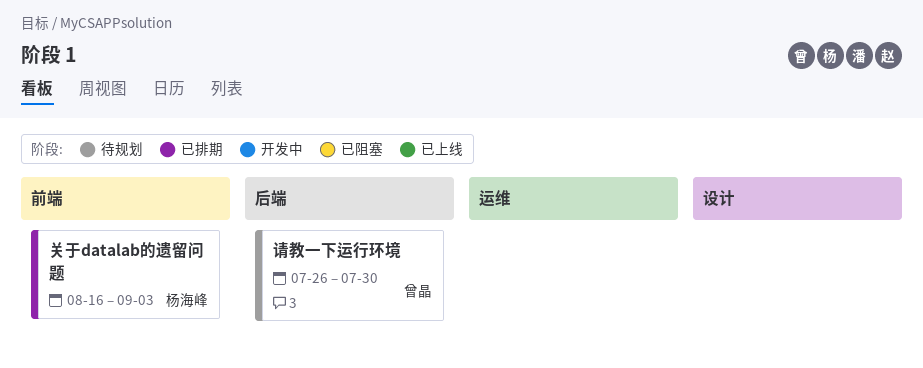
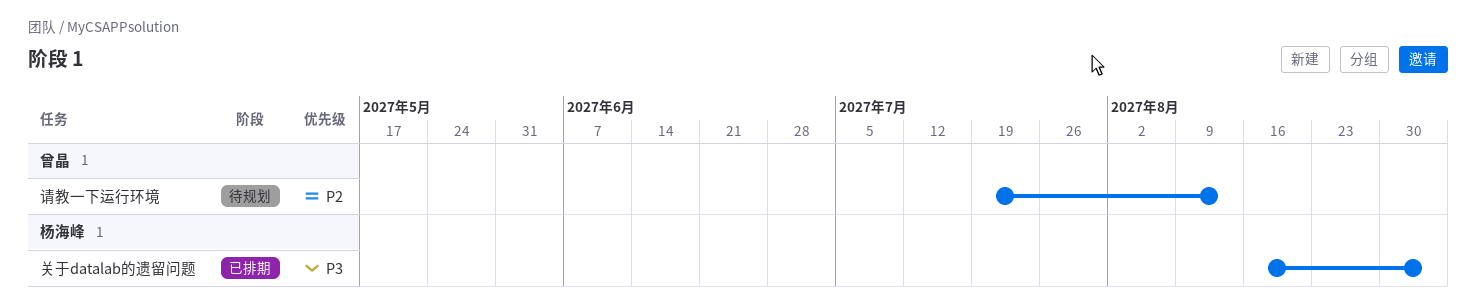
请教一下运行环境, start: Jul 26 -> Jul 19
请教一下运行环境, due: Jul 30 -> Aug 13

